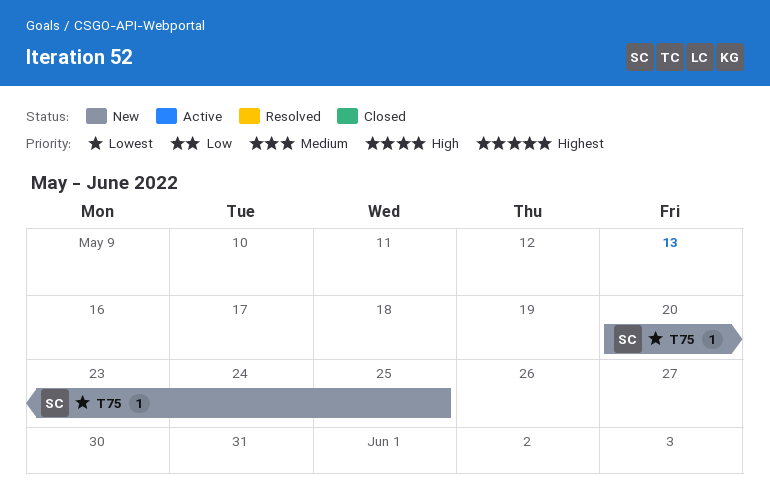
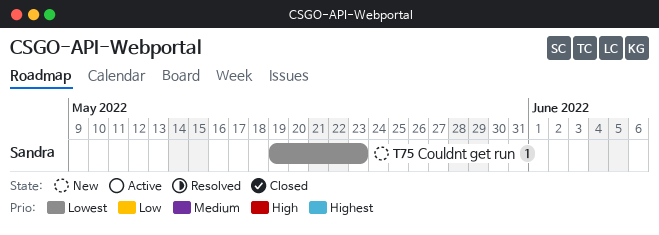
T75, start: May 20 -> May 19
T75, due: May 25 -> May 23

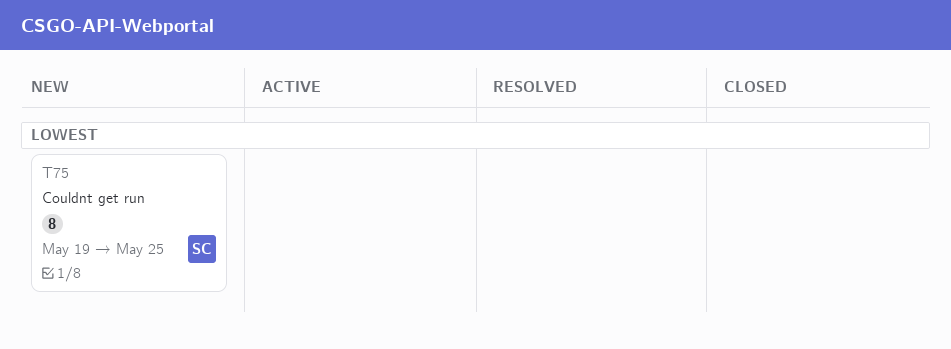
T75, estimate: 1 -> 8
T75, due: May 23 -> May 25

